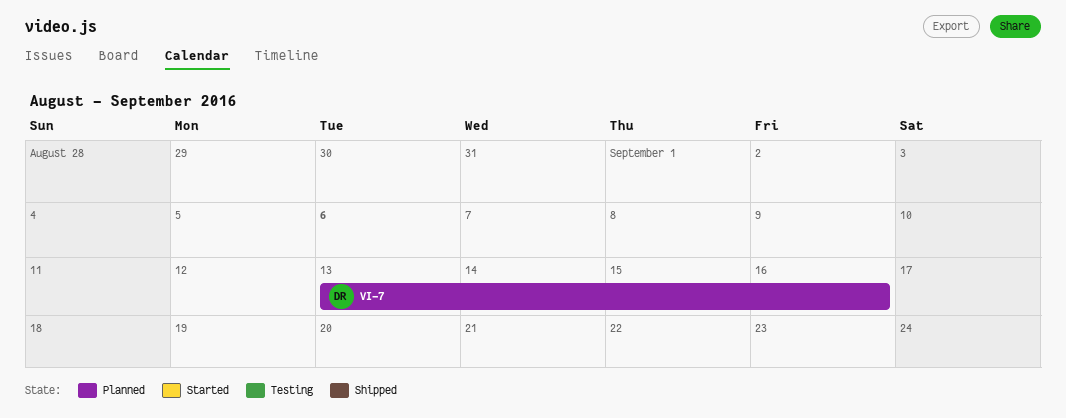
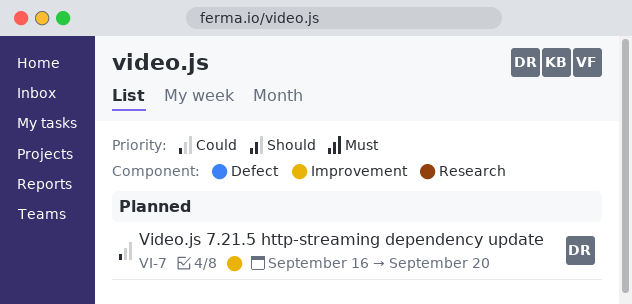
VI-7, start: Sep 13 -> Sep 16
VI-7, due: Sep 16 -> Sep 20

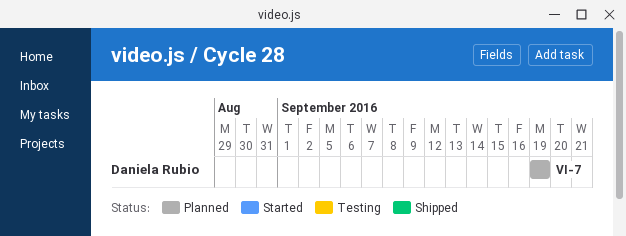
VI-7, start: Sep 16 -> Sep 19
VI-7, due: Sep 20 -> Sep 19

